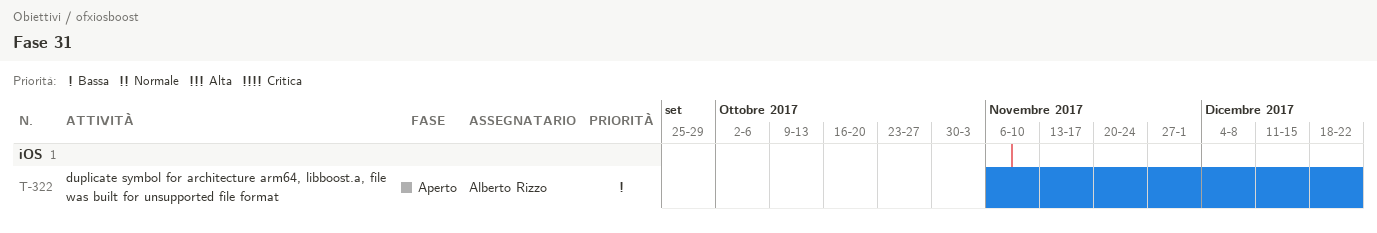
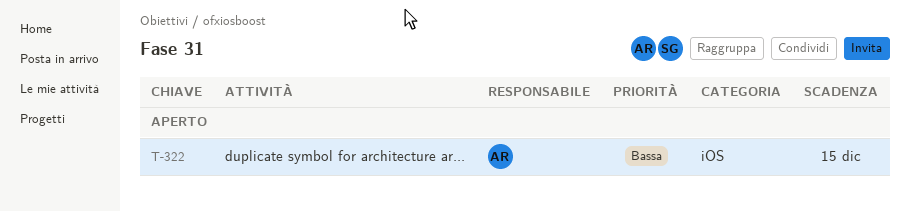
T-322, due: Dec 22 -> Dec 15

